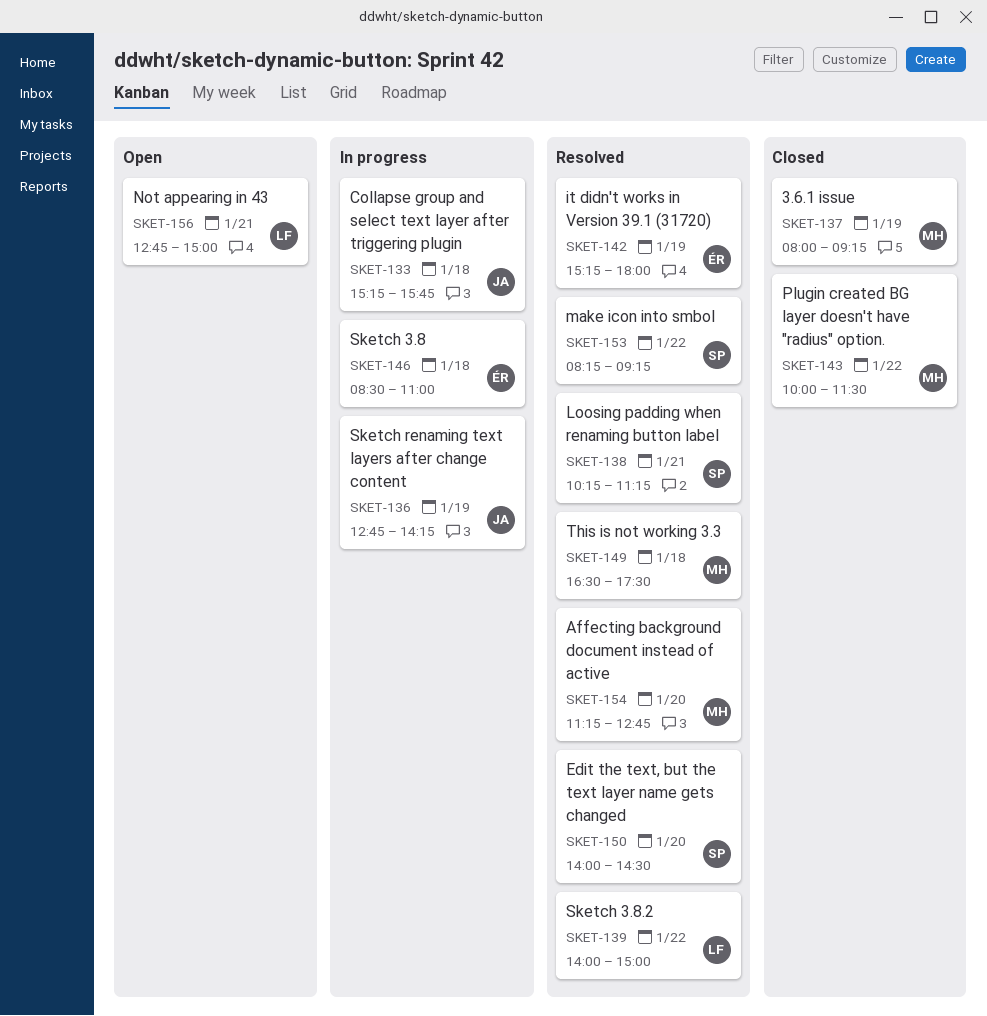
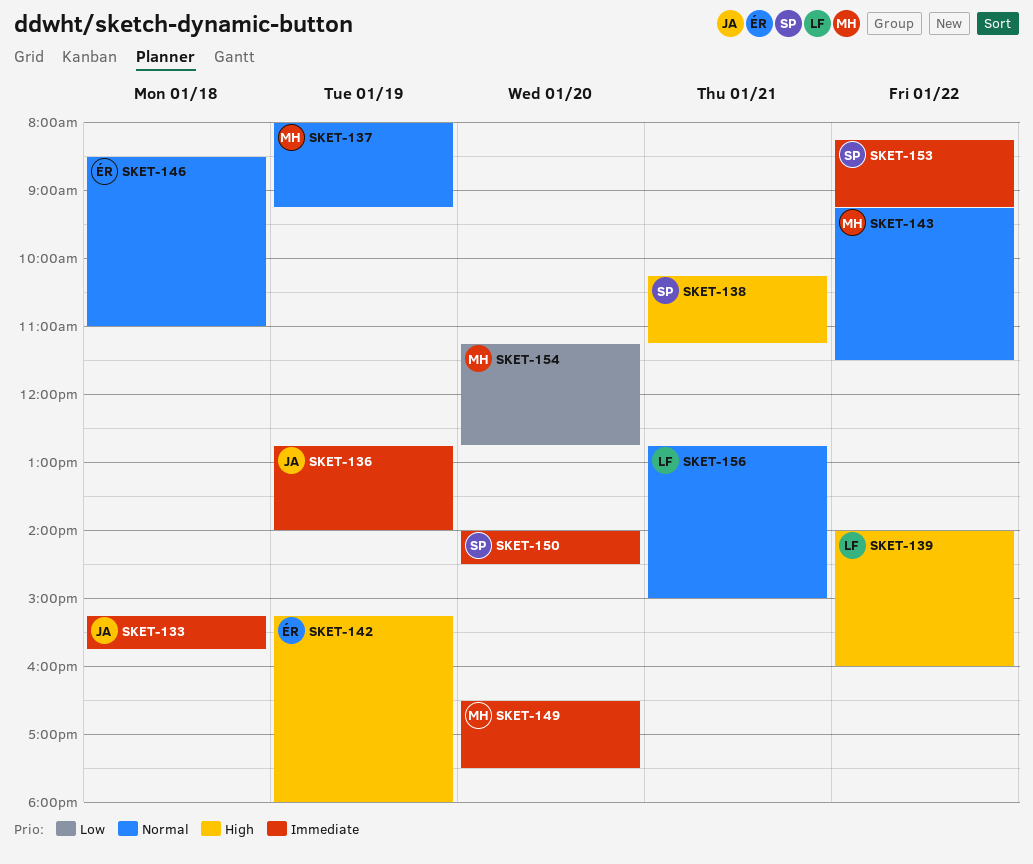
SKET-136, ends: 14:15 -> 14:00
SKET-139, ends: 15:00 -> 16:00
SKET-143, begins: 10:00 -> 09:15
SKET-149, day: Jan 18 -> Jan 20

